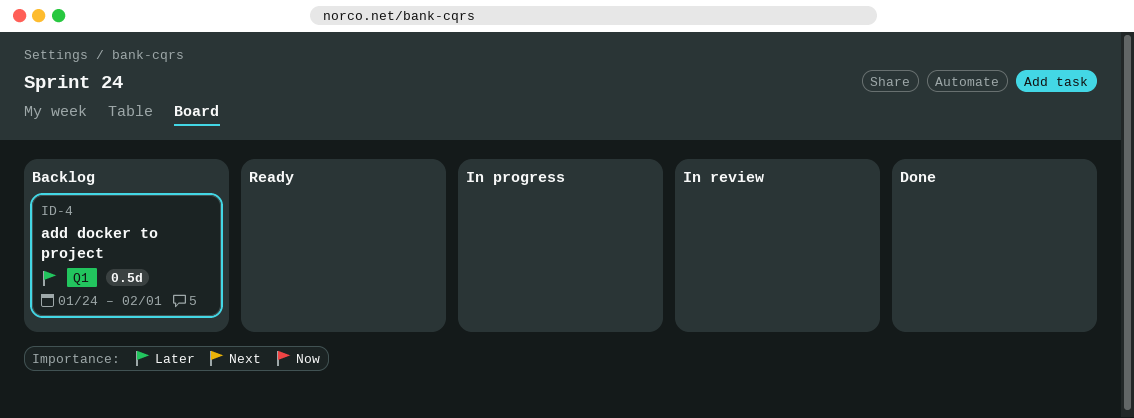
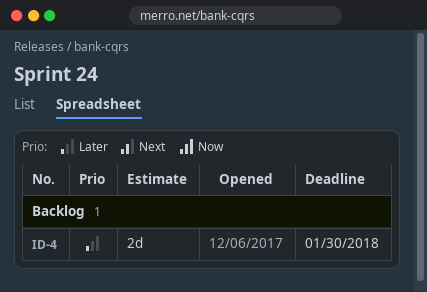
ID-4, estimate: 0.5d -> 2d
ID-4, due: Feb 1 -> Jan 30

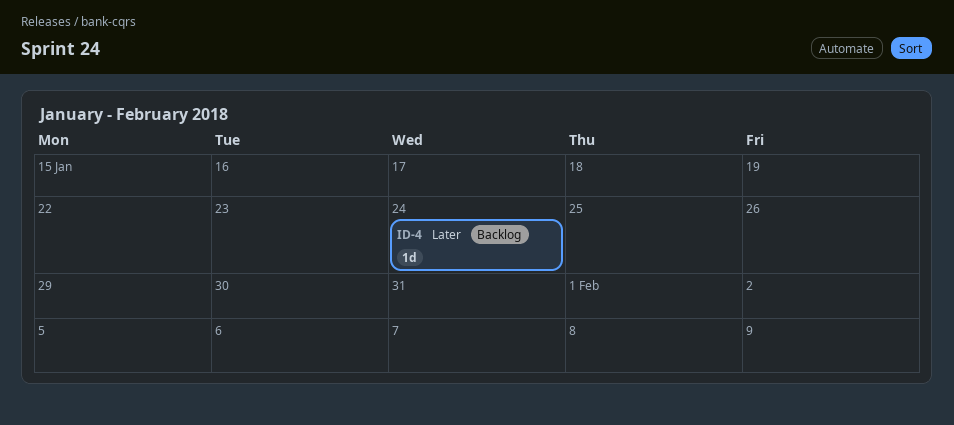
ID-4, estimate: 2d -> 1d
ID-4, due: Jan 30 -> Jan 24

